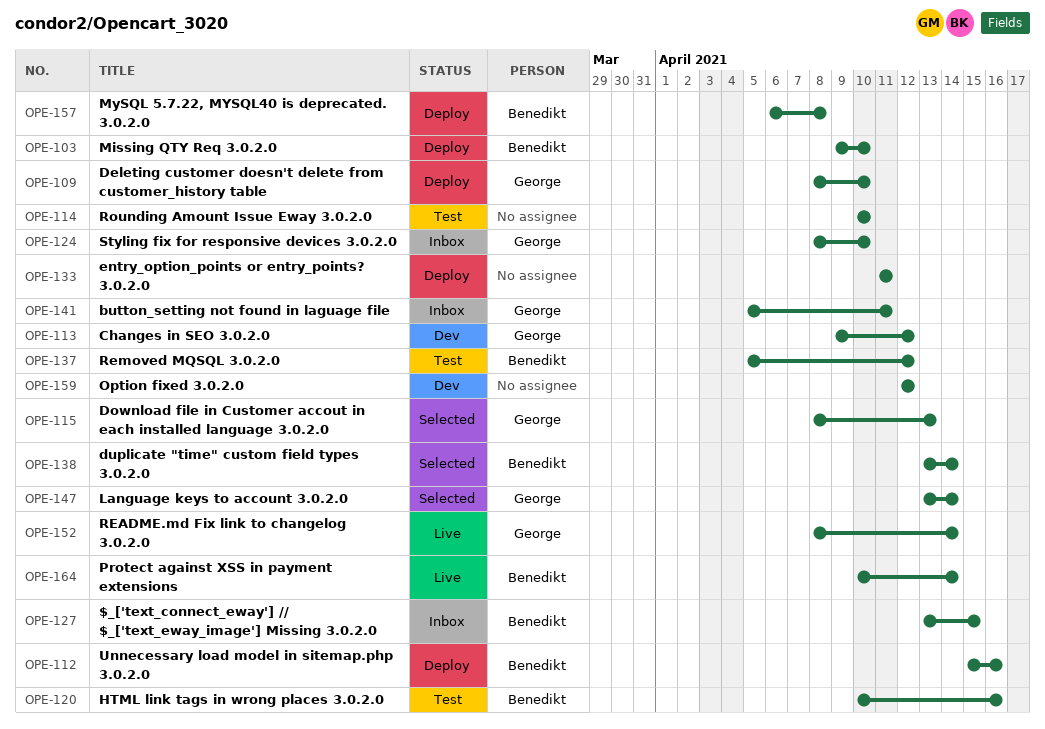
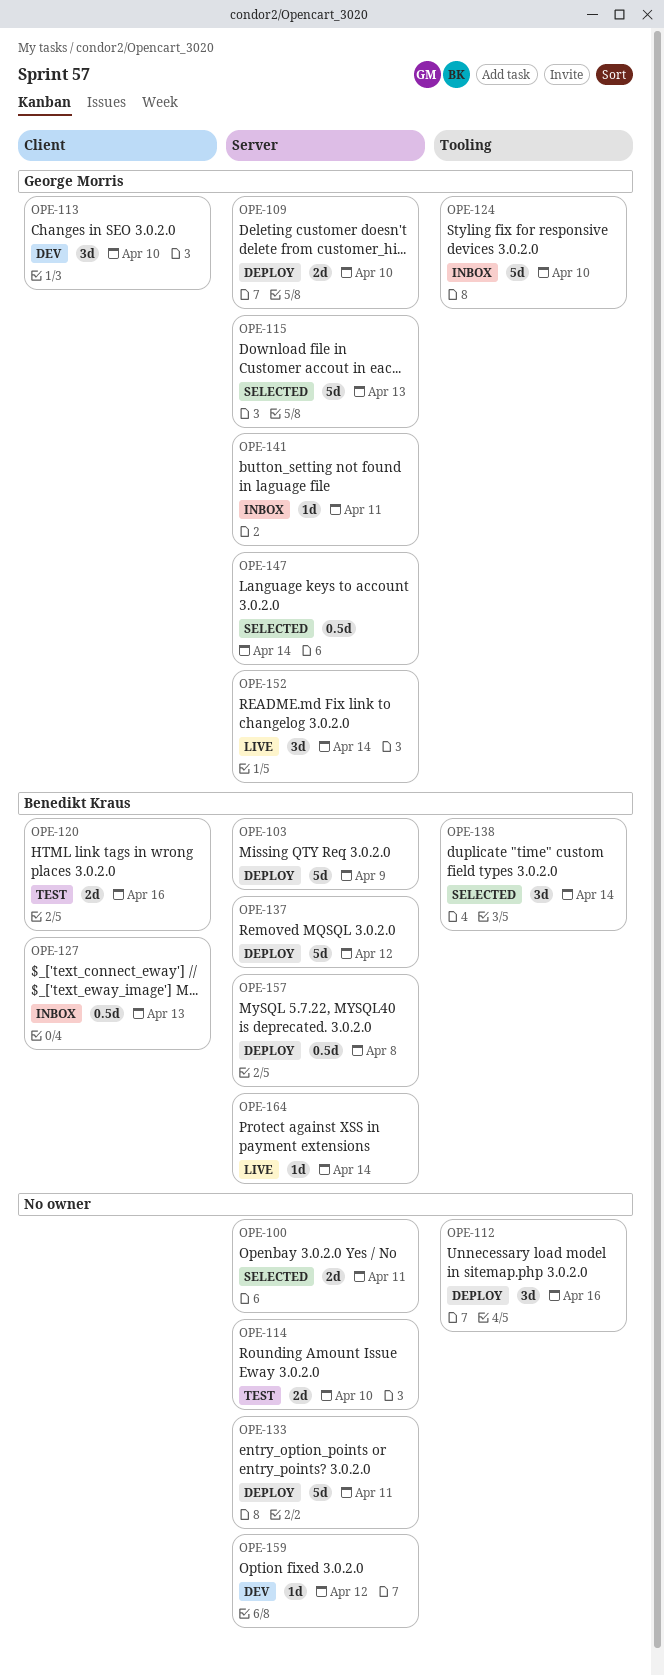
OPE-100: none -> present
OPE-103, due: Apr 10 -> Apr 9
OPE-112, owner: Benedikt Kraus -> none
OPE-113, due: Apr 12 -> Apr 10
OPE-127, due: Apr 15 -> Apr 13
OPE-137, status: Test -> Deploy

